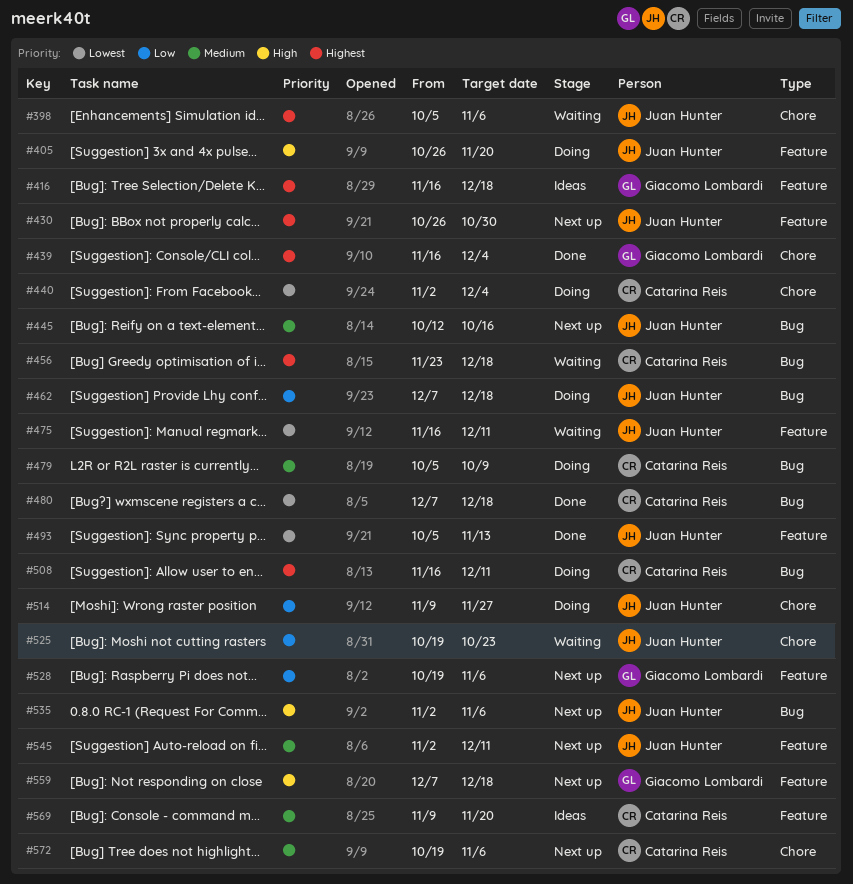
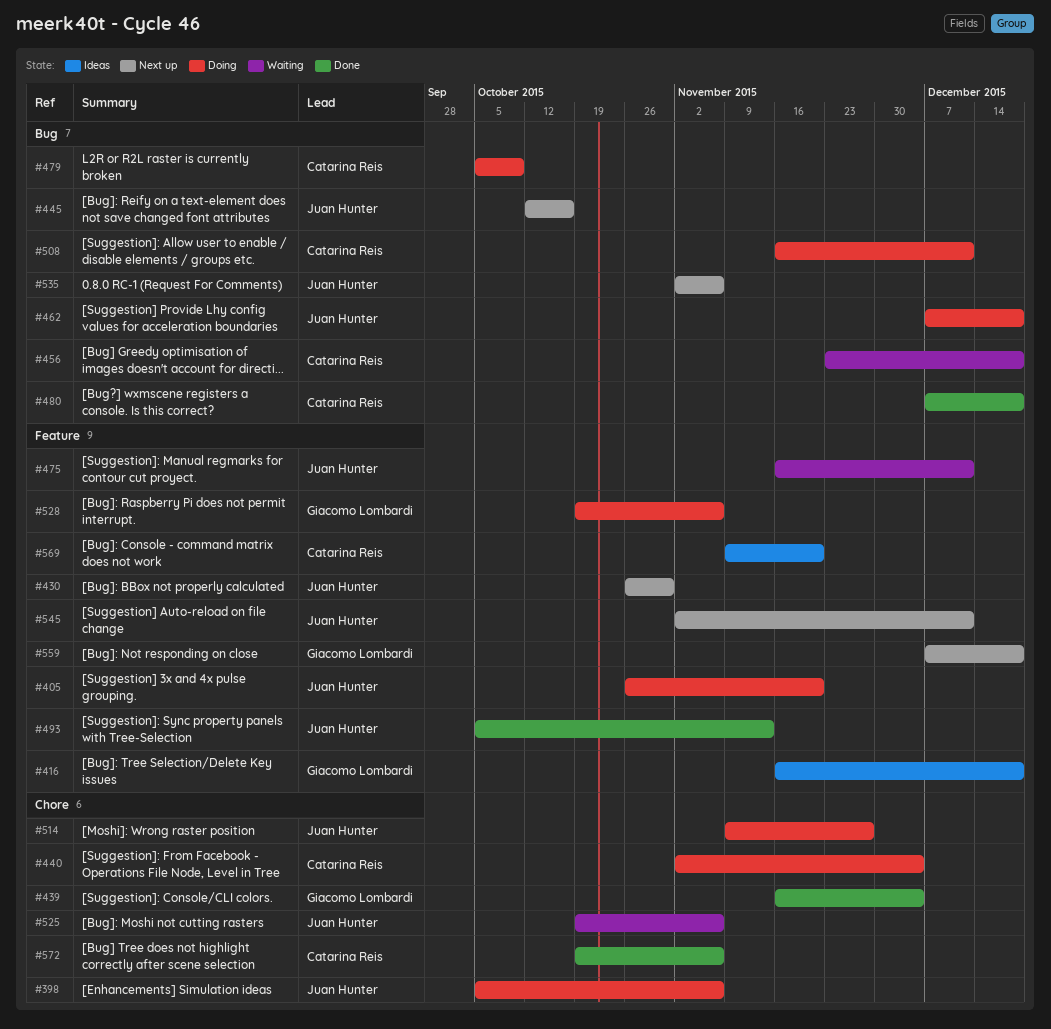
#398, status: Waiting -> Doing
#525, due: Oct 23 -> Nov 6
#528, status: Next up -> Doing
#572, status: Next up -> Done

